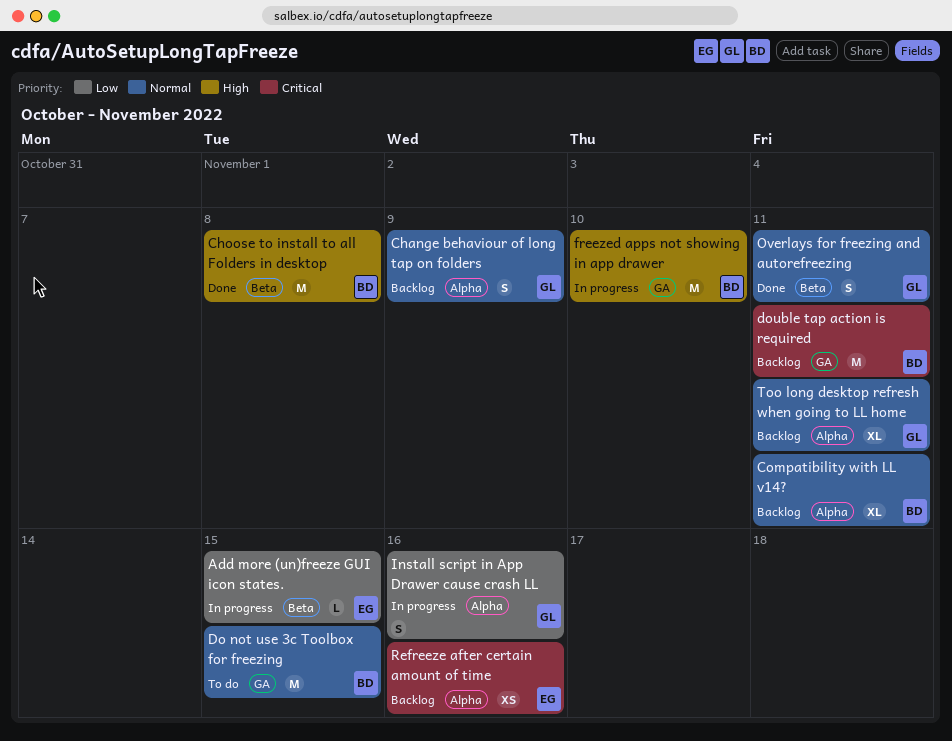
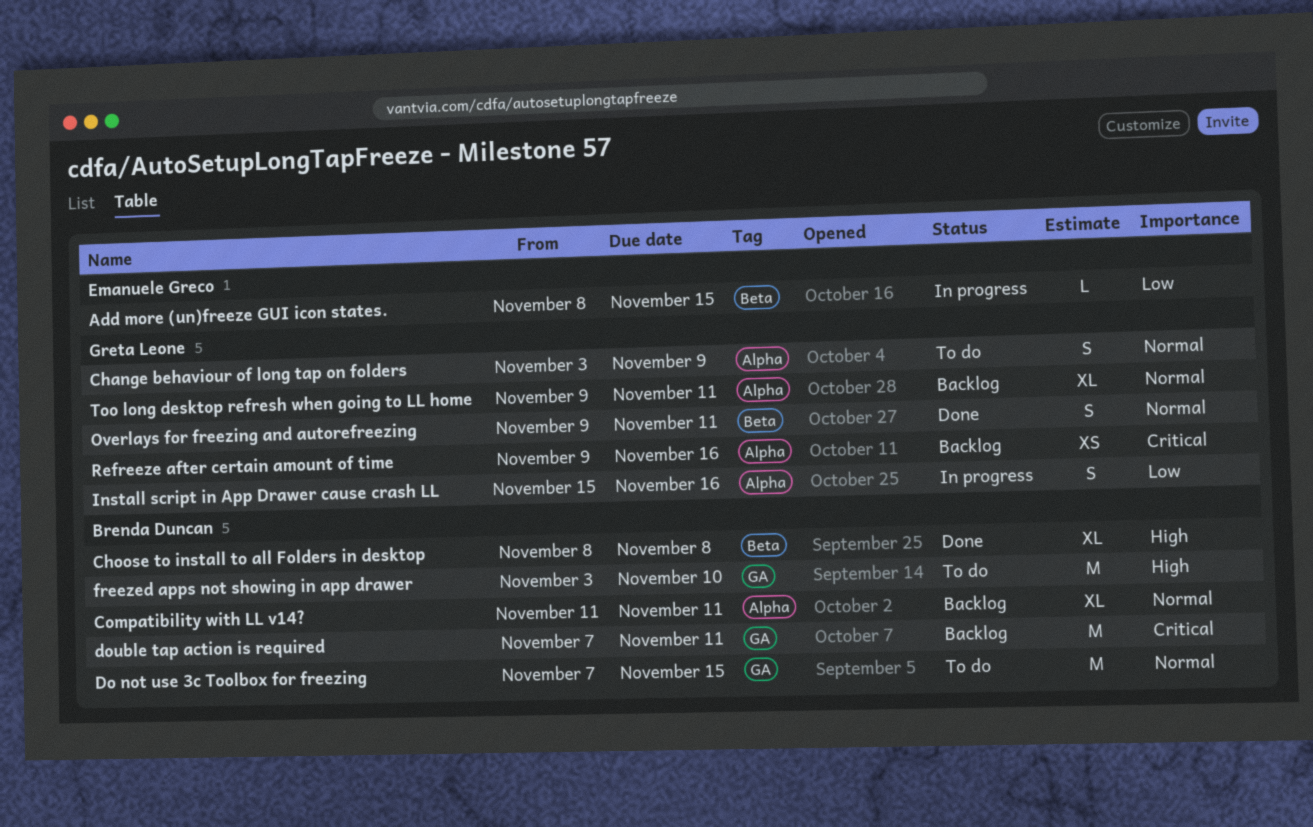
Change behaviour of long tap on folders, status: Backlog -> To do
Choose to install to all Folders in desktop, estimate: M -> XL
freezed apps not showing in app drawer, status: In progress -> To do
Refreeze after certain amount of time, owner: Emanuele Greco -> Greta Leone

